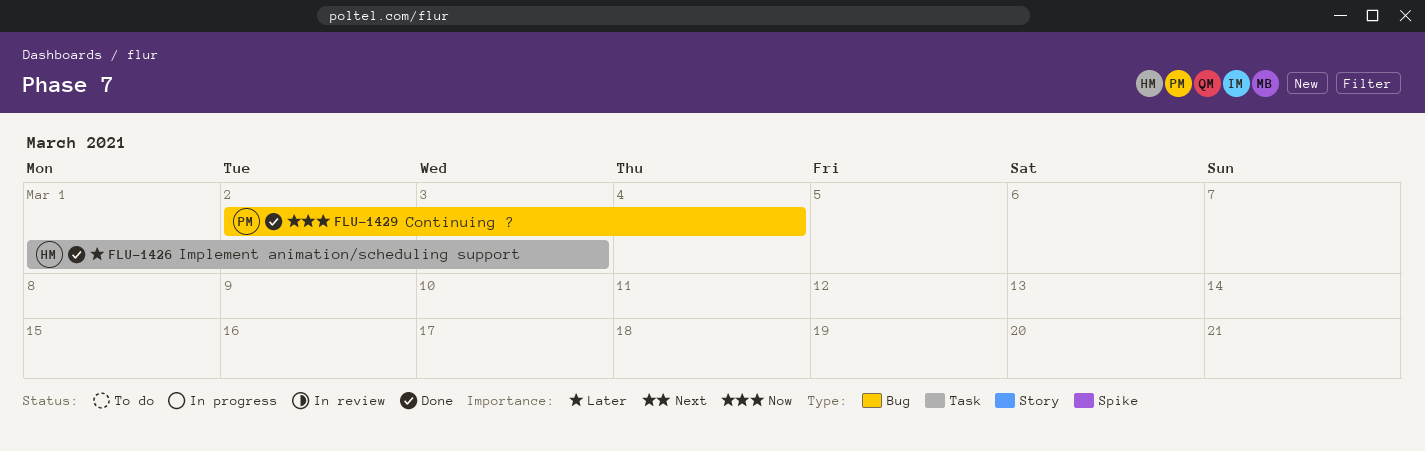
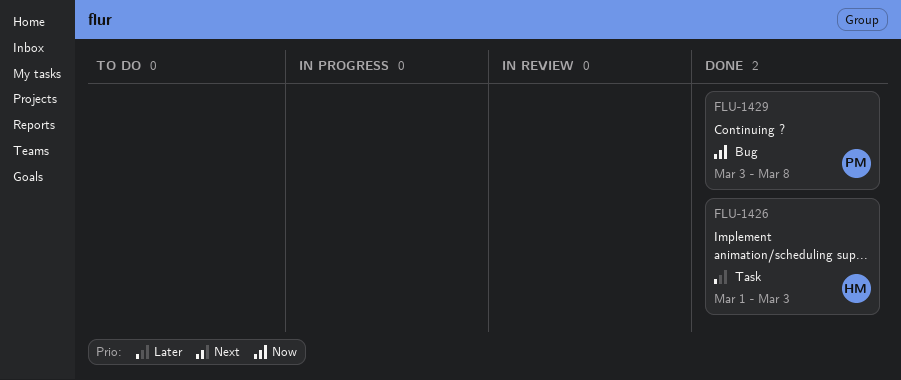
FLU-1429, start: Mar 2 -> Mar 3
FLU-1429, due: Mar 4 -> Mar 8

